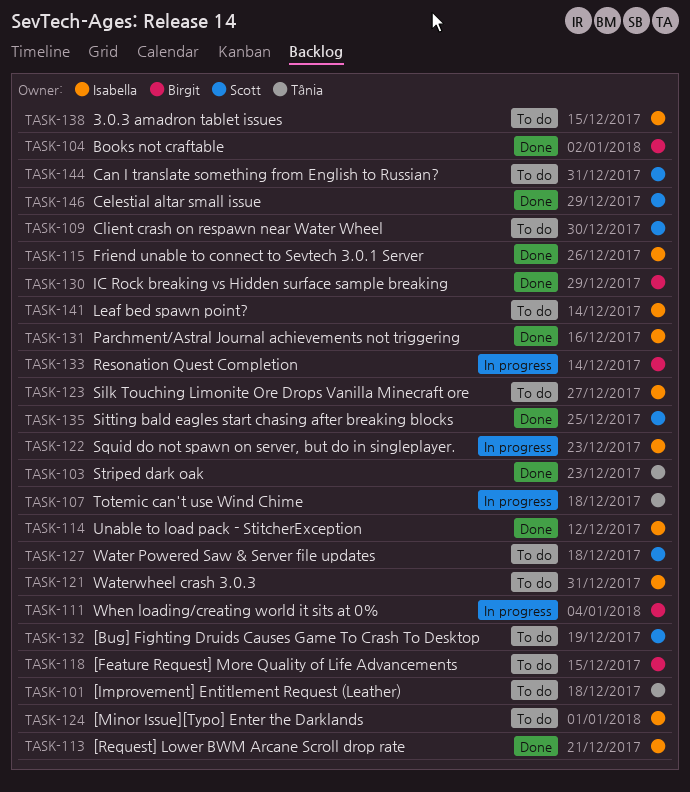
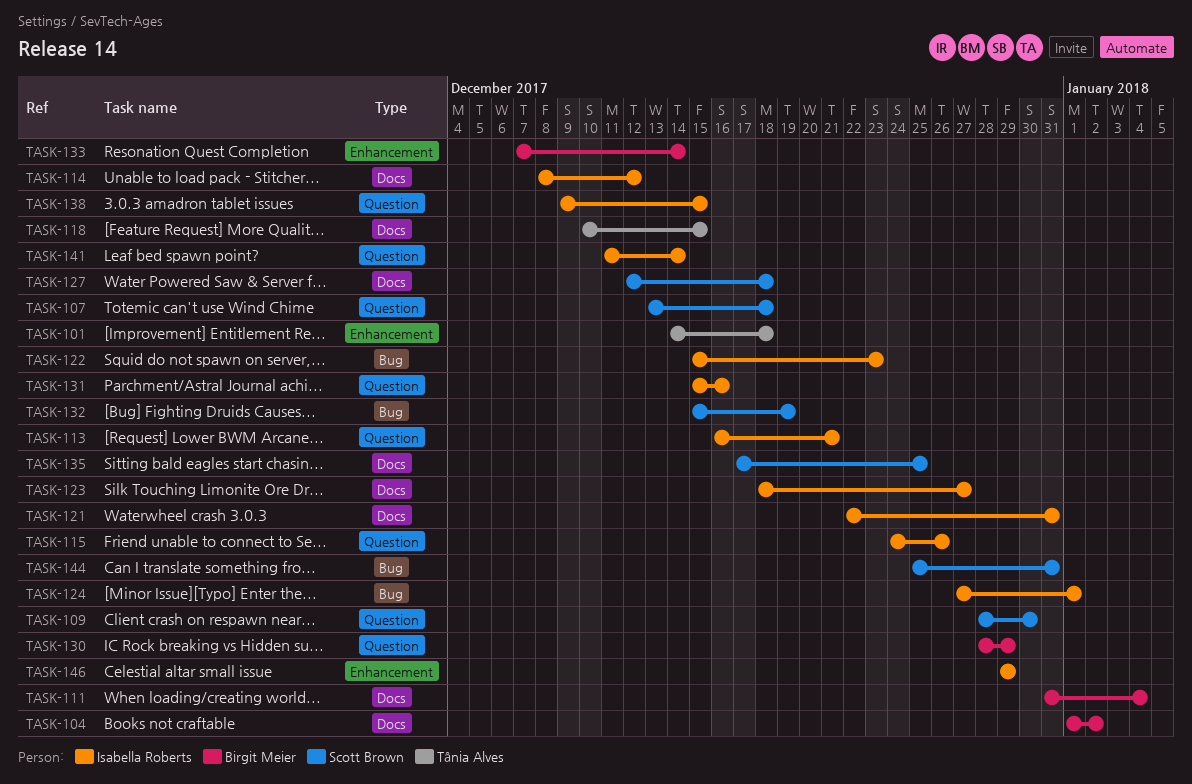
TASK-103: present -> none
TASK-107, owner: Tânia Alves -> Scott Brown
TASK-118, owner: Birgit Meier -> Tânia Alves
TASK-146, owner: Scott Brown -> Isabella Roberts

